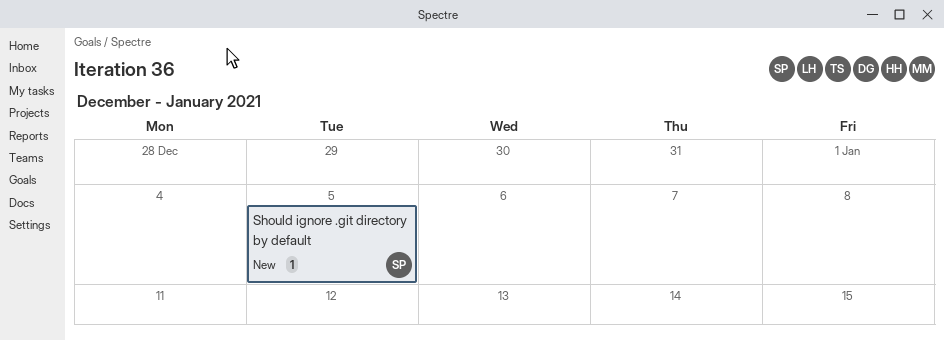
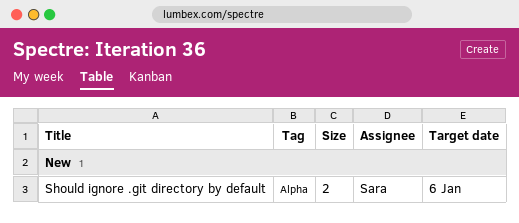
Should ignore .git directory by default, estimate: 1 -> 2
Should ignore .git directory by default, due: Jan 5 -> Jan 6

